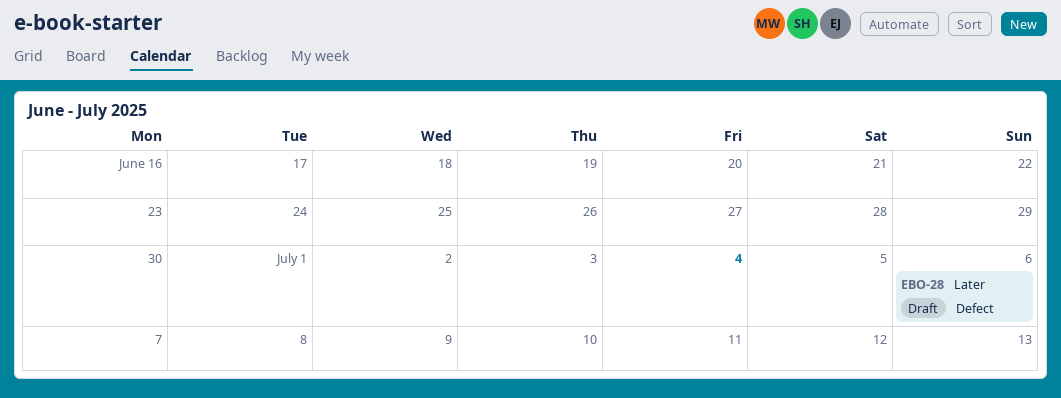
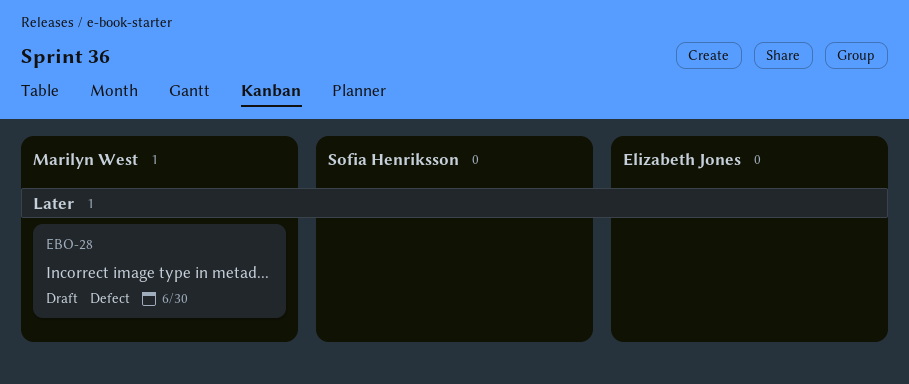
EBO-28, due: Jul 6 -> Jun 30

